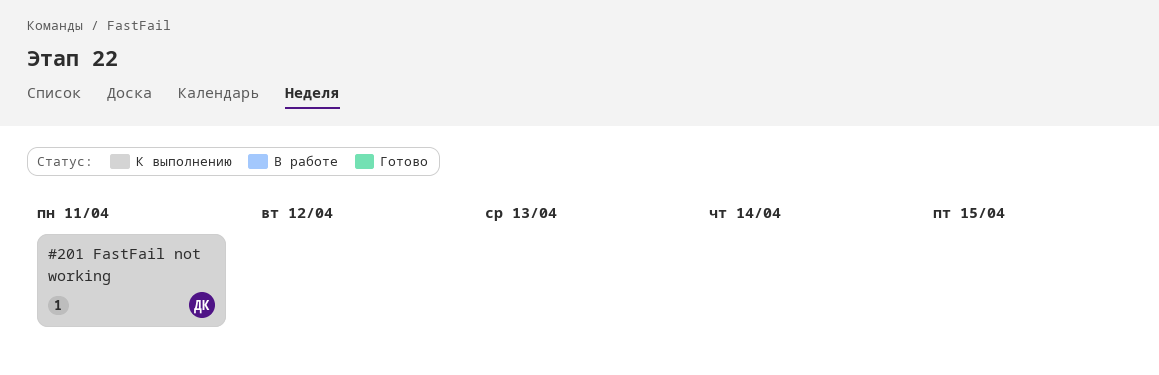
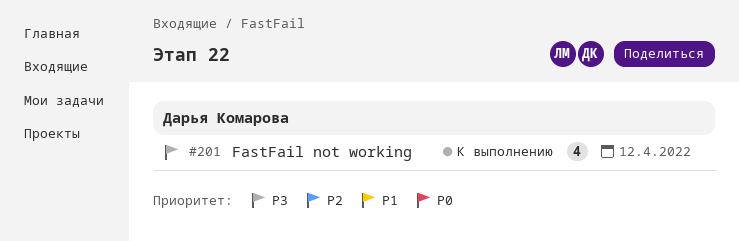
#201, estimate: 1 -> 4
#201, due: Apr 11 -> Apr 12

